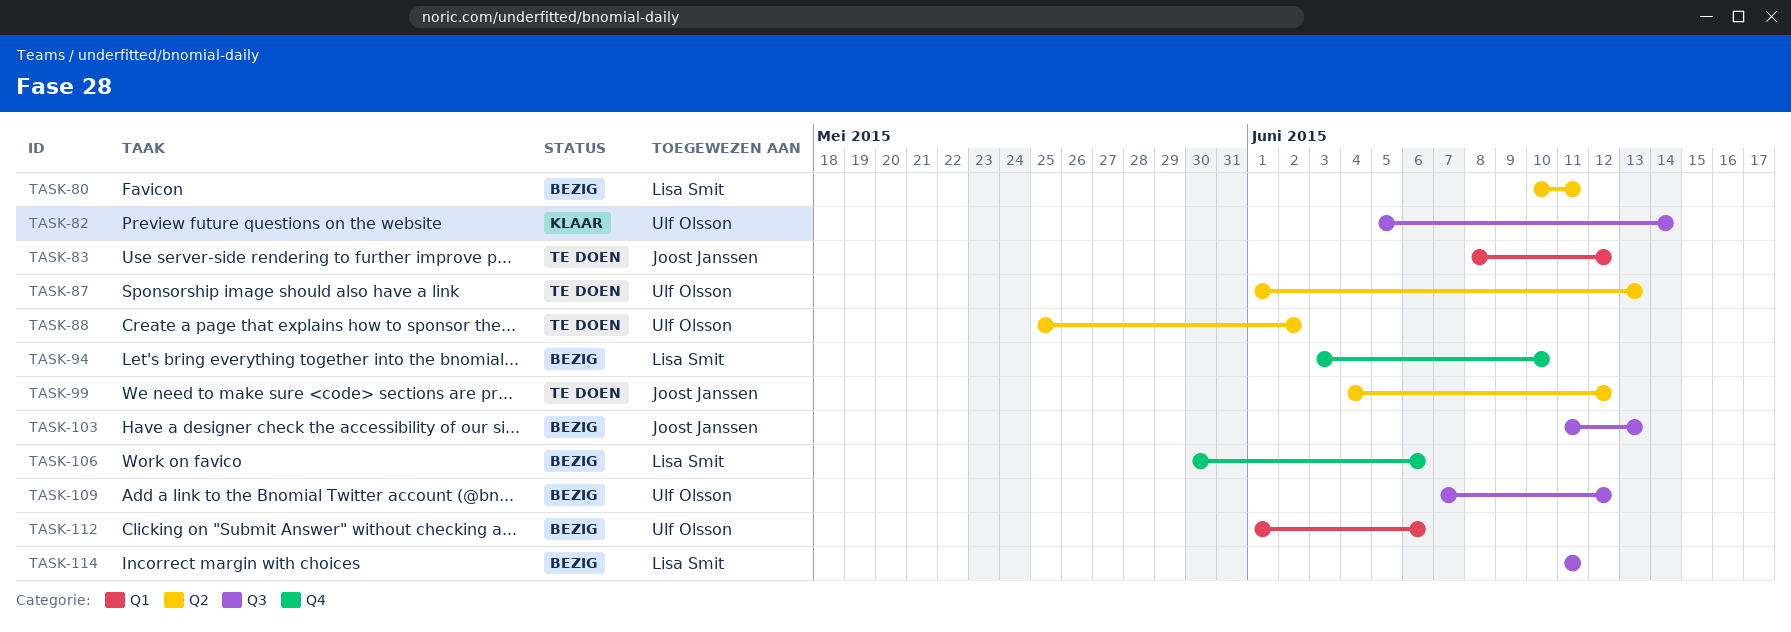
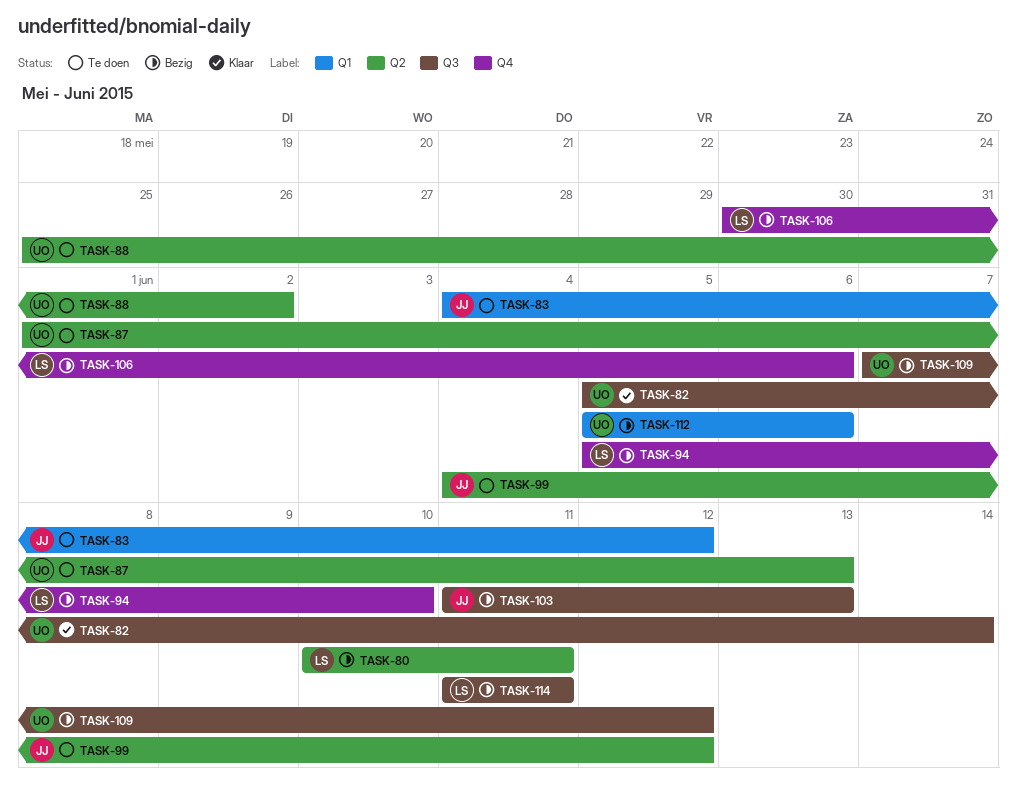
TASK-83, start: Jun 8 -> Jun 4
TASK-94, start: Jun 3 -> Jun 5
TASK-112, start: Jun 1 -> Jun 5

